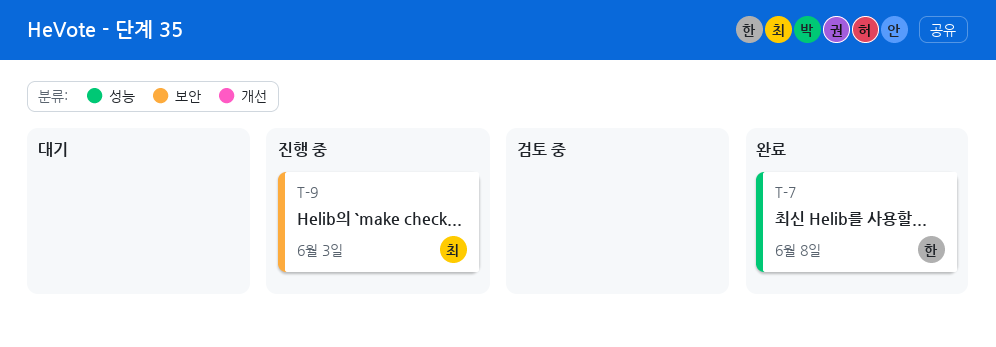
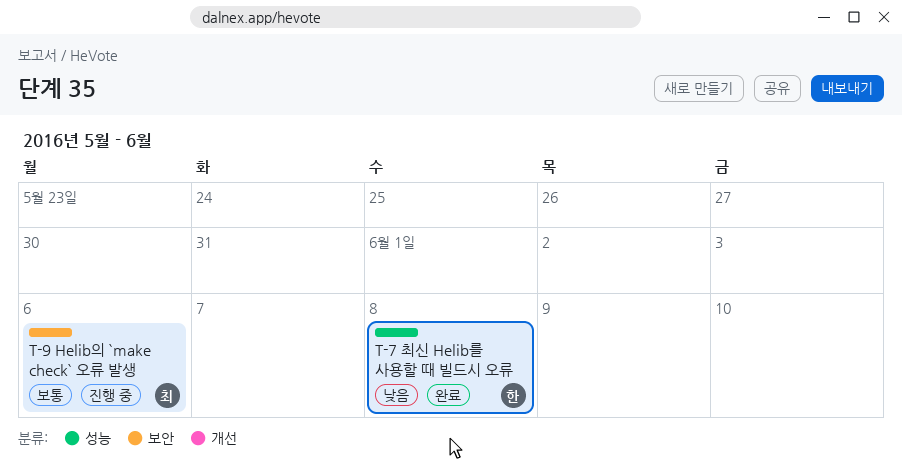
T-9, due: Jun 3 -> Jun 6

